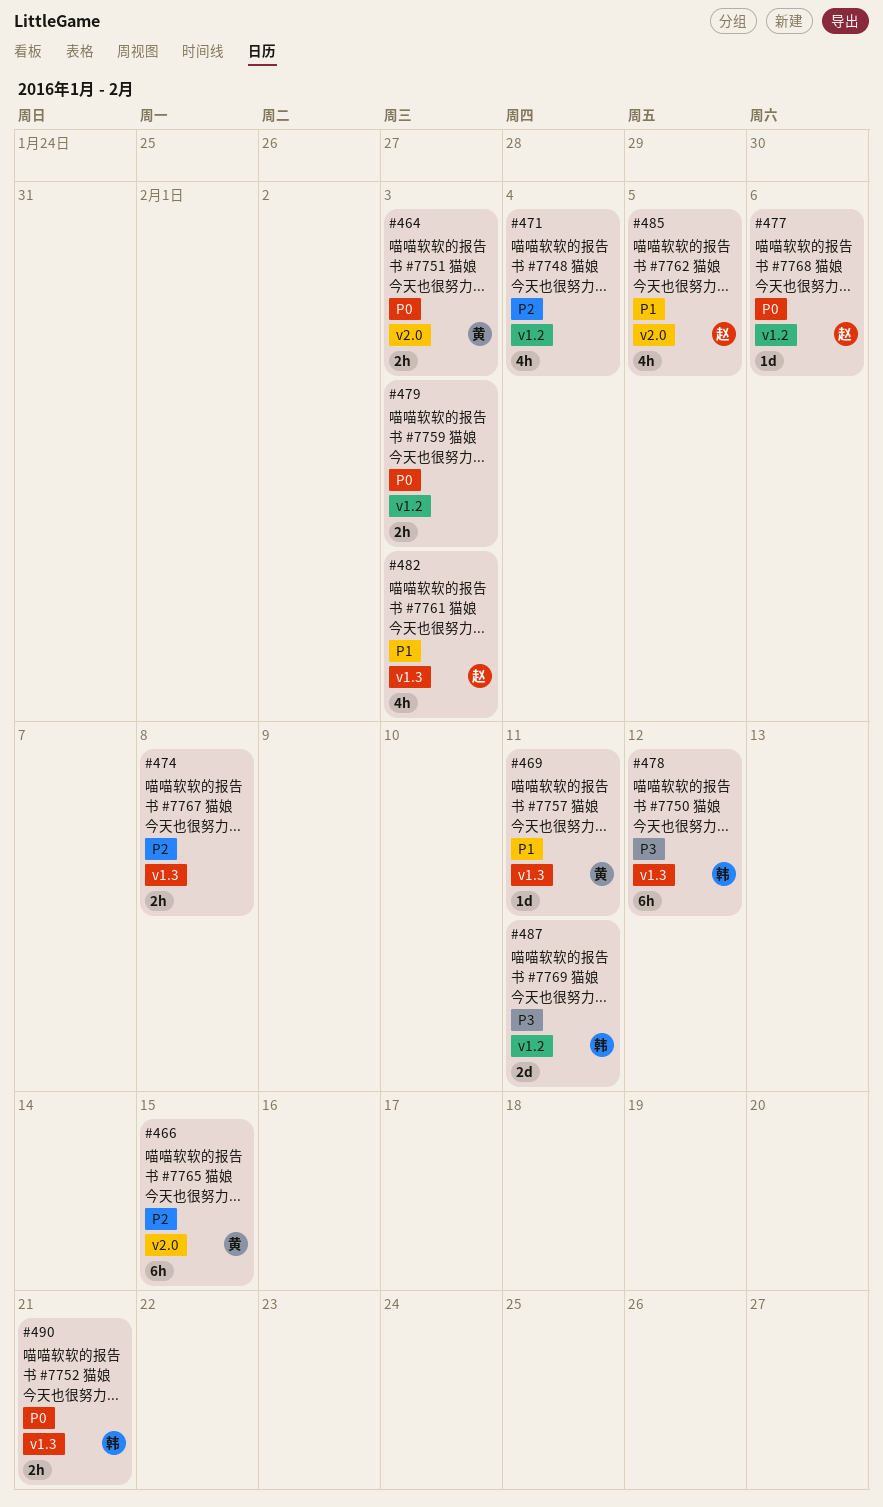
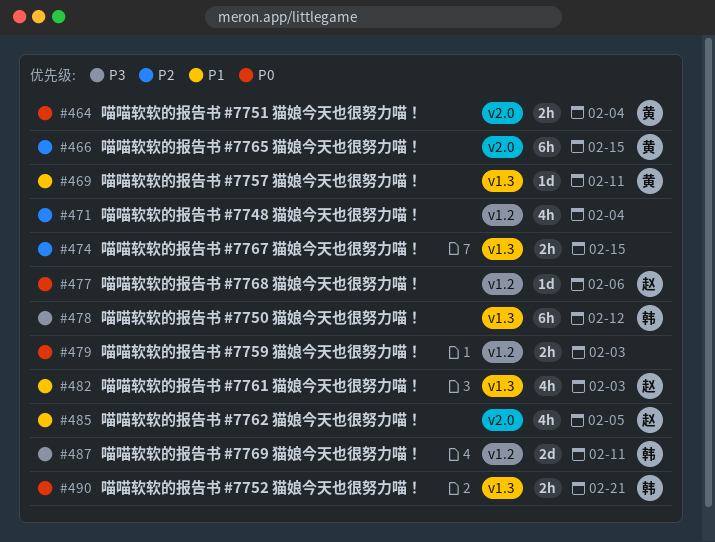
#464, due: Feb 3 -> Feb 4
#474, due: Feb 8 -> Feb 15

